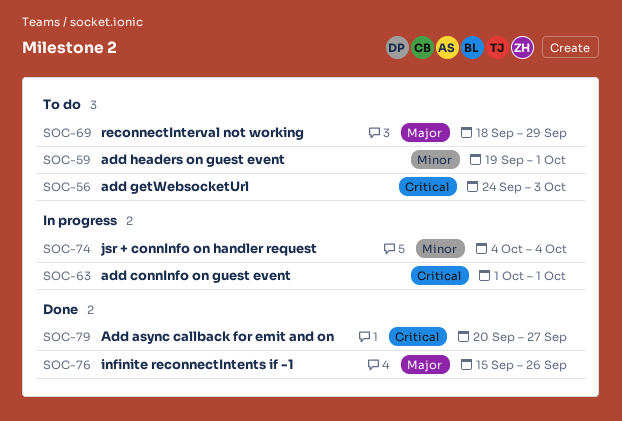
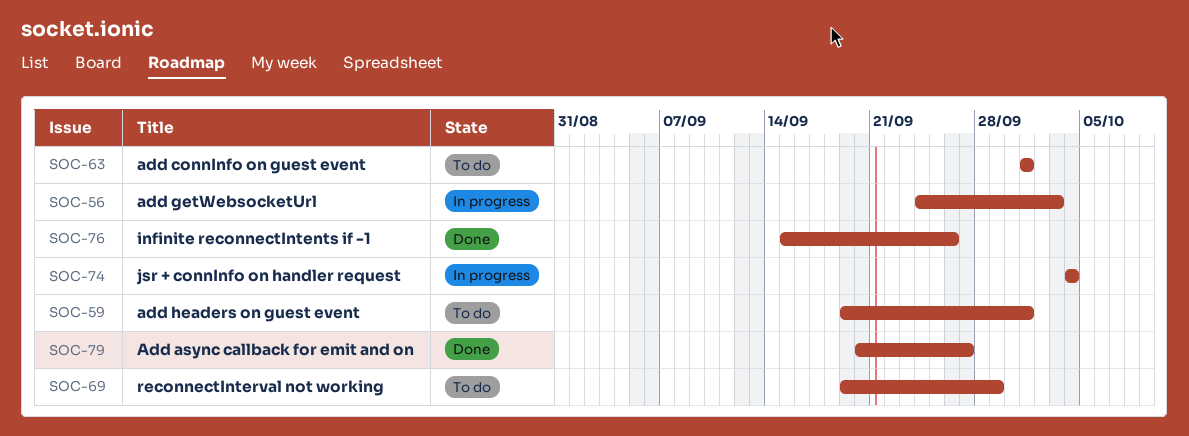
SOC-56, status: To do -> In progress
SOC-63, status: In progress -> To do
SOC-69, start: Sep 18 -> Sep 19

